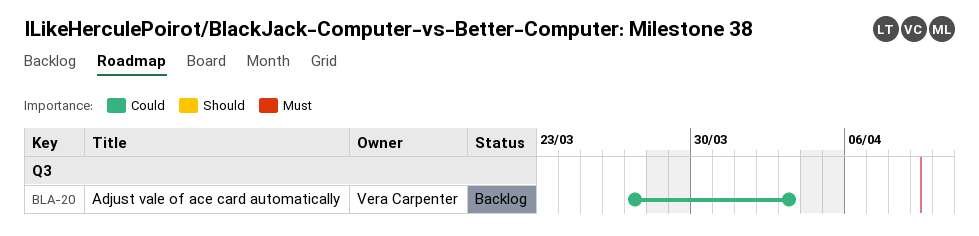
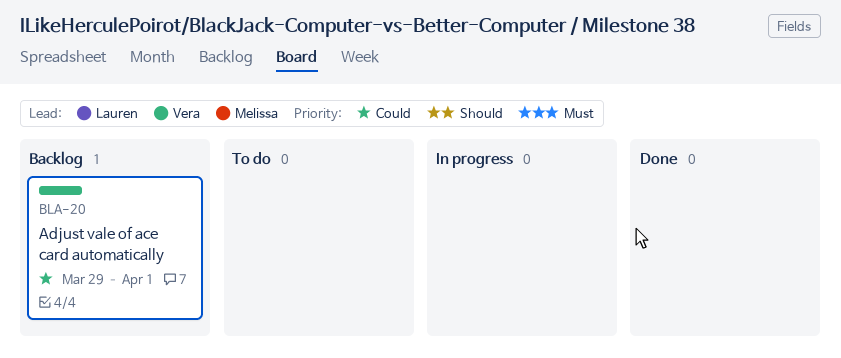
BLA-20, start: Mar 27 -> Mar 29
BLA-20, due: Apr 3 -> Apr 1

